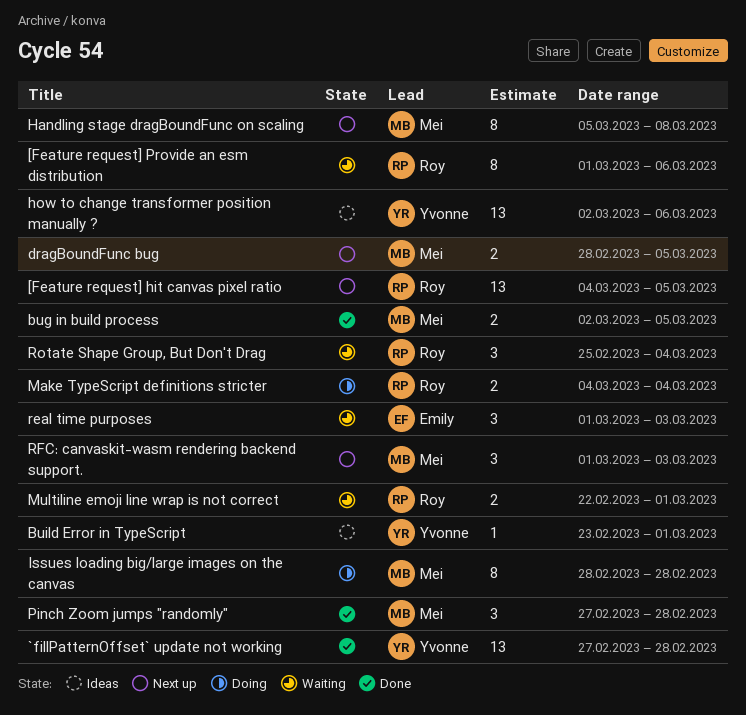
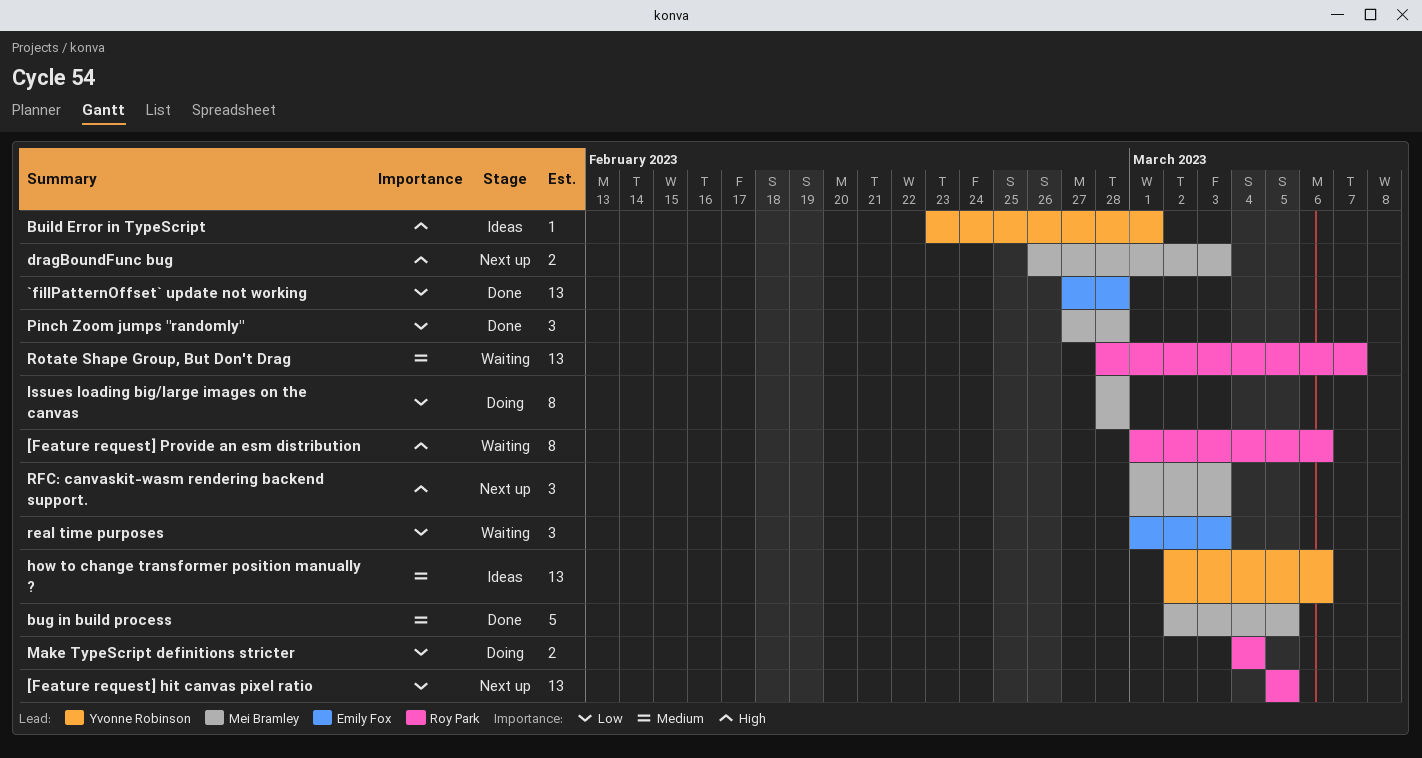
[Feature request] hit canvas pixel ratio, start: Mar 4 -> Mar 5
`fillPatternOffset` update not working, owner: Yvonne Robinson -> Emily Fox
bug in build process, estimate: 2 -> 5
dragBoundFunc bug, start: Feb 28 -> Feb 26
dragBoundFunc bug, due: Mar 5 -> Mar 3
Handling stage dragBoundFunc on scaling: present -> none
Multiline emoji line wrap is not correct: present -> none
Rotate Shape Group, But Don't Drag, estimate: 3 -> 13
Rotate Shape Group, But Don't Drag, start: Feb 25 -> Feb 28
Rotate Shape Group, But Don't Drag, due: Mar 4 -> Mar 7

